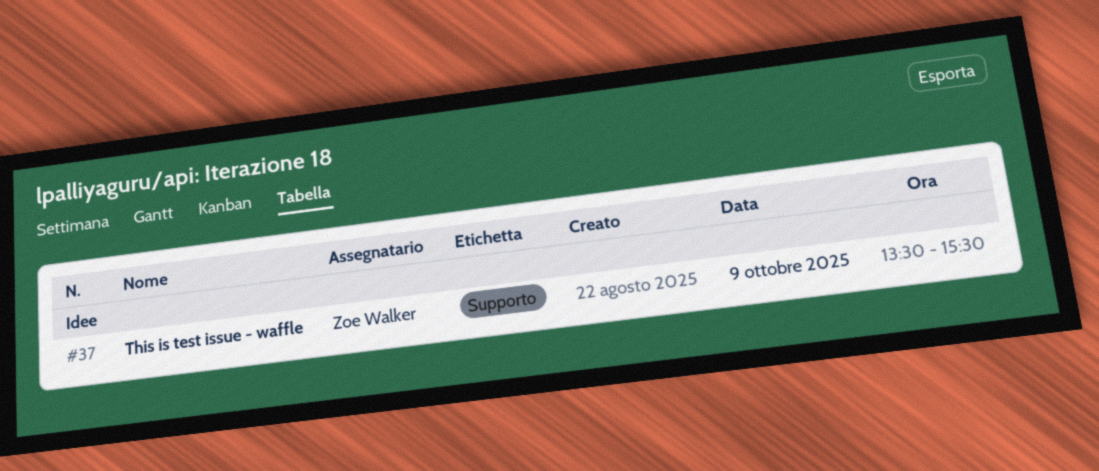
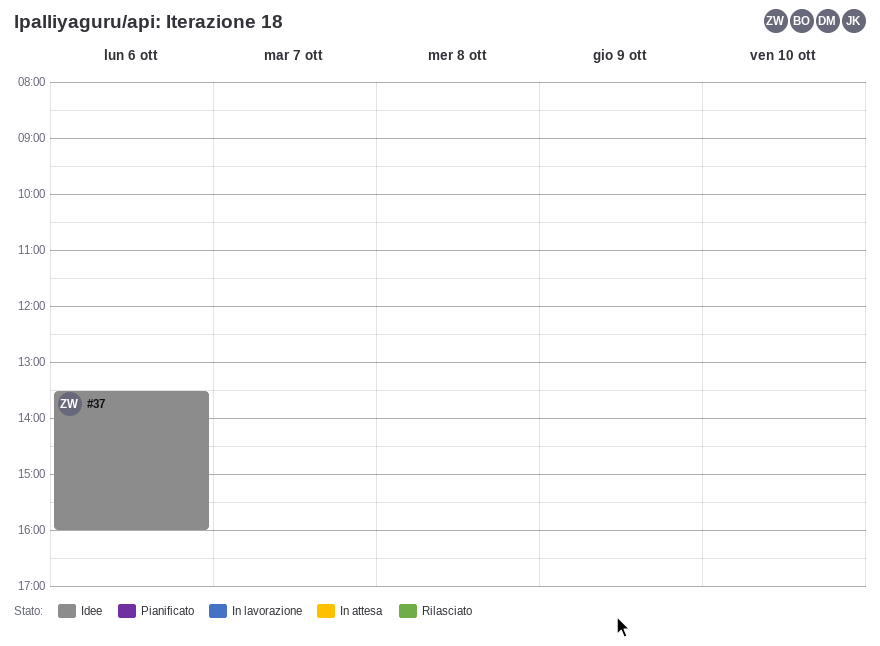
#37, day: Oct 9 -> Oct 6
#37, ends: 15:30 -> 16:00

